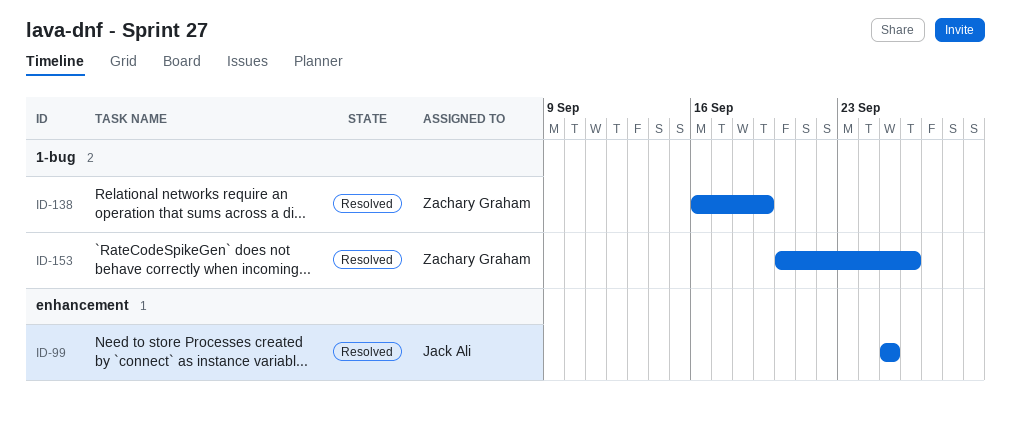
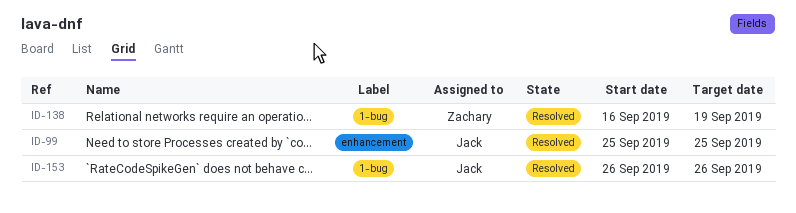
ID-153, owner: Zachary Graham -> Jack Ali
ID-153, start: Sep 20 -> Sep 26

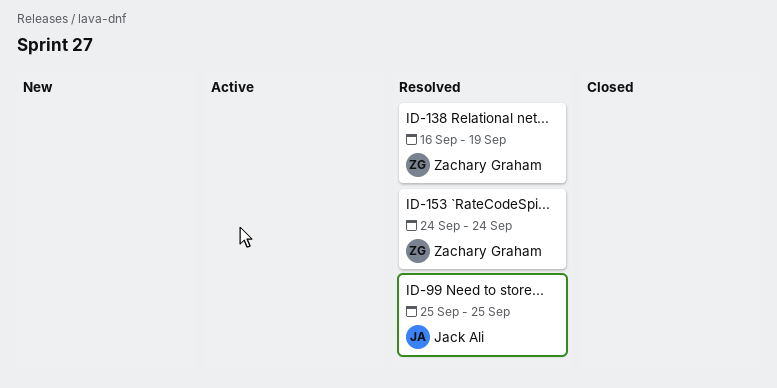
ID-153, owner: Jack Ali -> Zachary Graham
ID-153, start: Sep 26 -> Sep 24
ID-153, due: Sep 26 -> Sep 24

